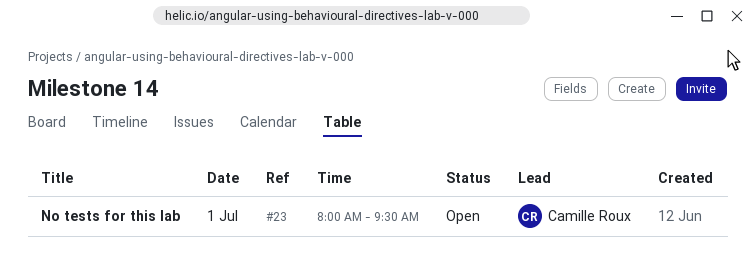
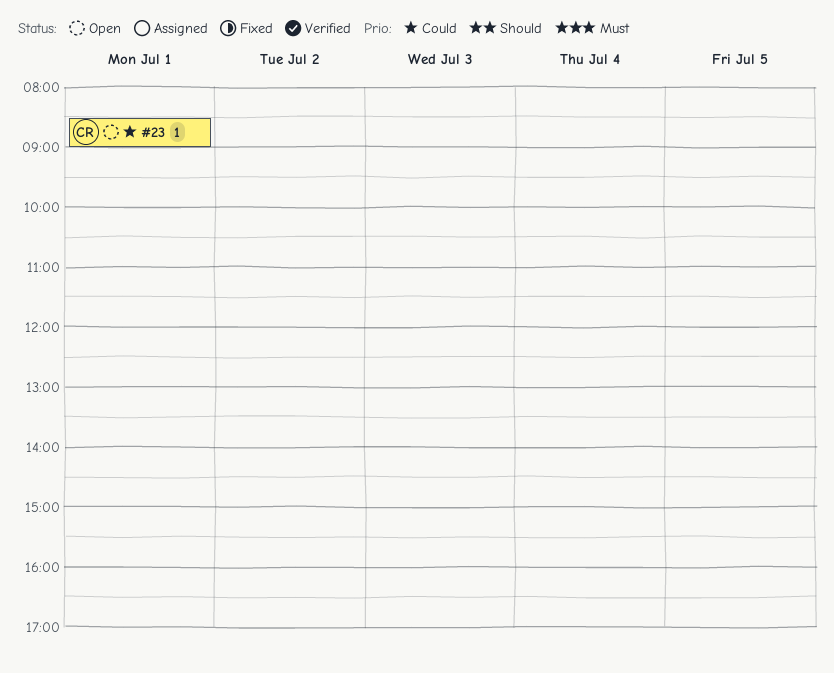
#23, begins: 08:00 -> 08:30
#23, ends: 09:30 -> 09:00

